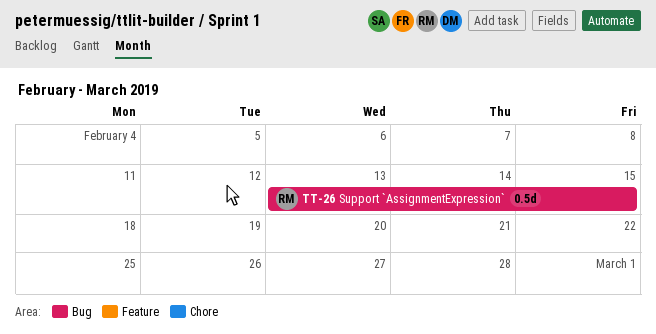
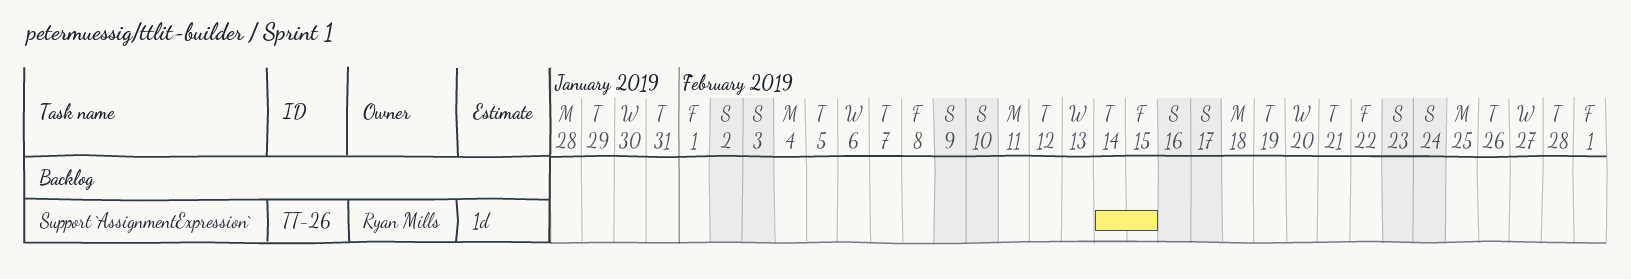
TT-26, estimate: 0.5d -> 1d
TT-26, start: Feb 13 -> Feb 14

